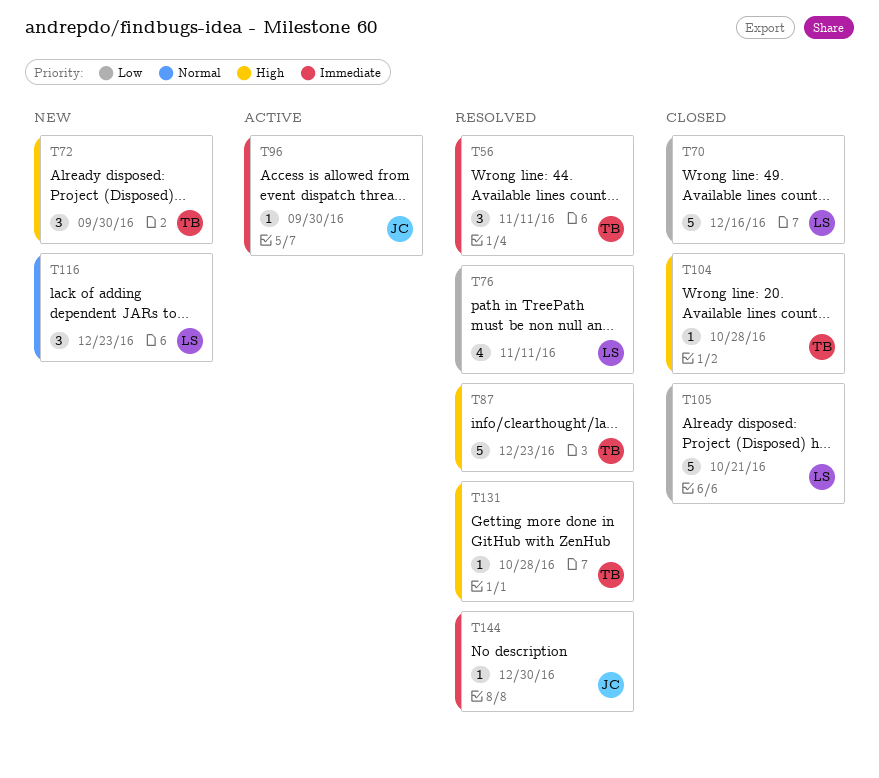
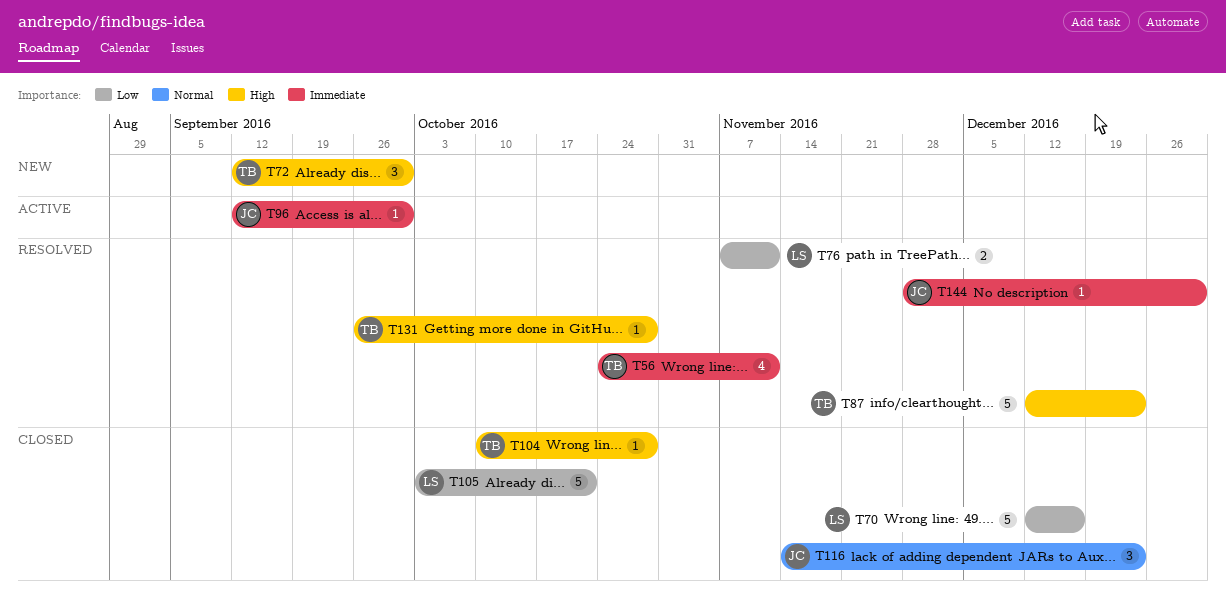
T56, estimate: 3 -> 4
T76, estimate: 4 -> 2
T116, status: New -> Closed
T116, owner: LS -> JC

